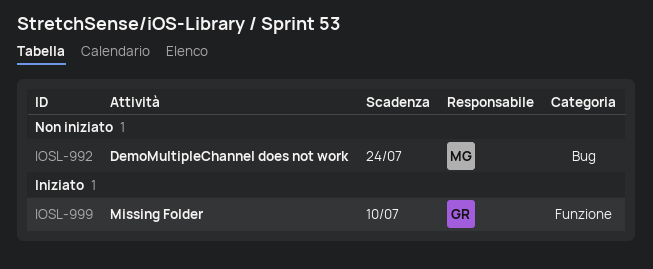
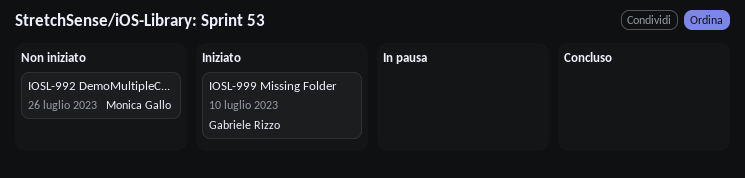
IOSL-992, due: Jul 24 -> Jul 26

